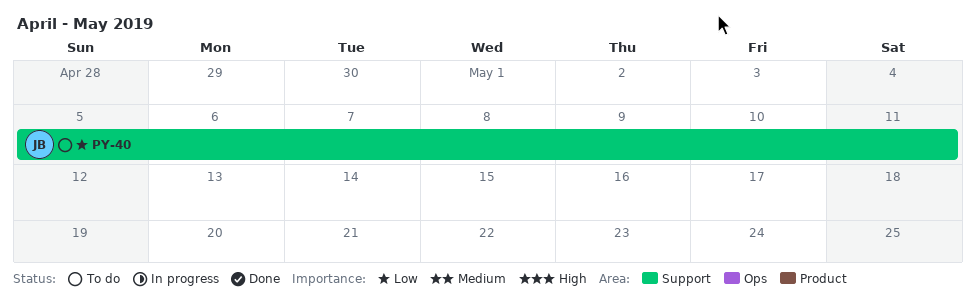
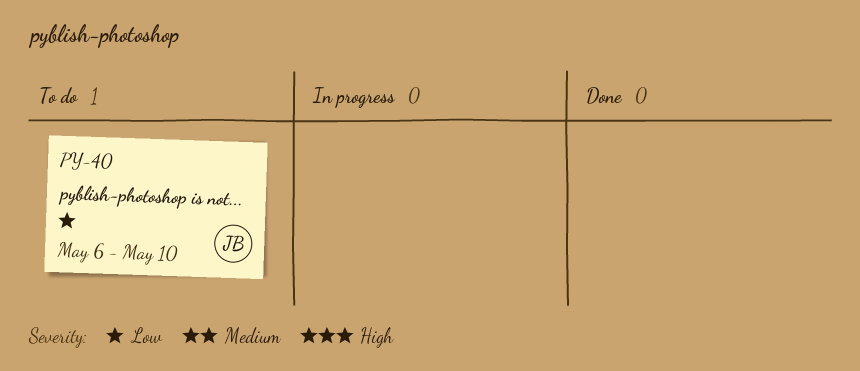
PY-40, start: May 5 -> May 6
PY-40, due: May 11 -> May 10

